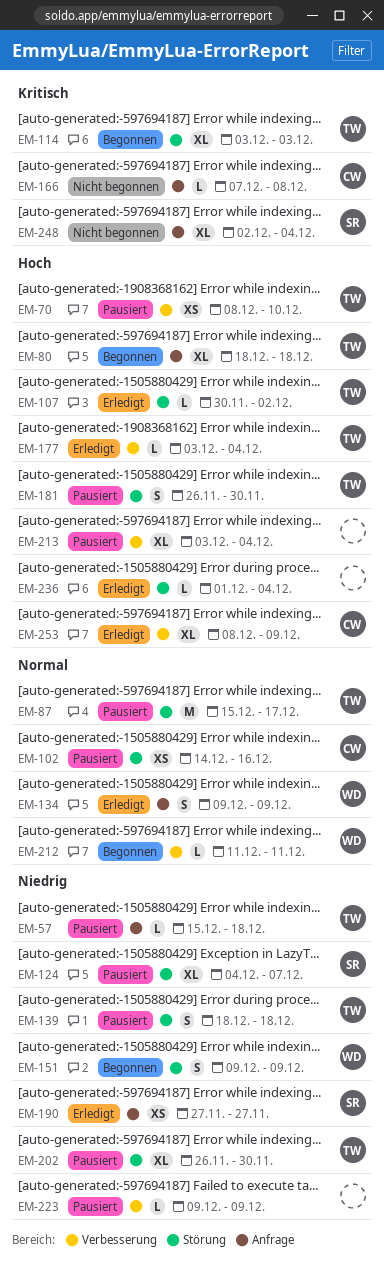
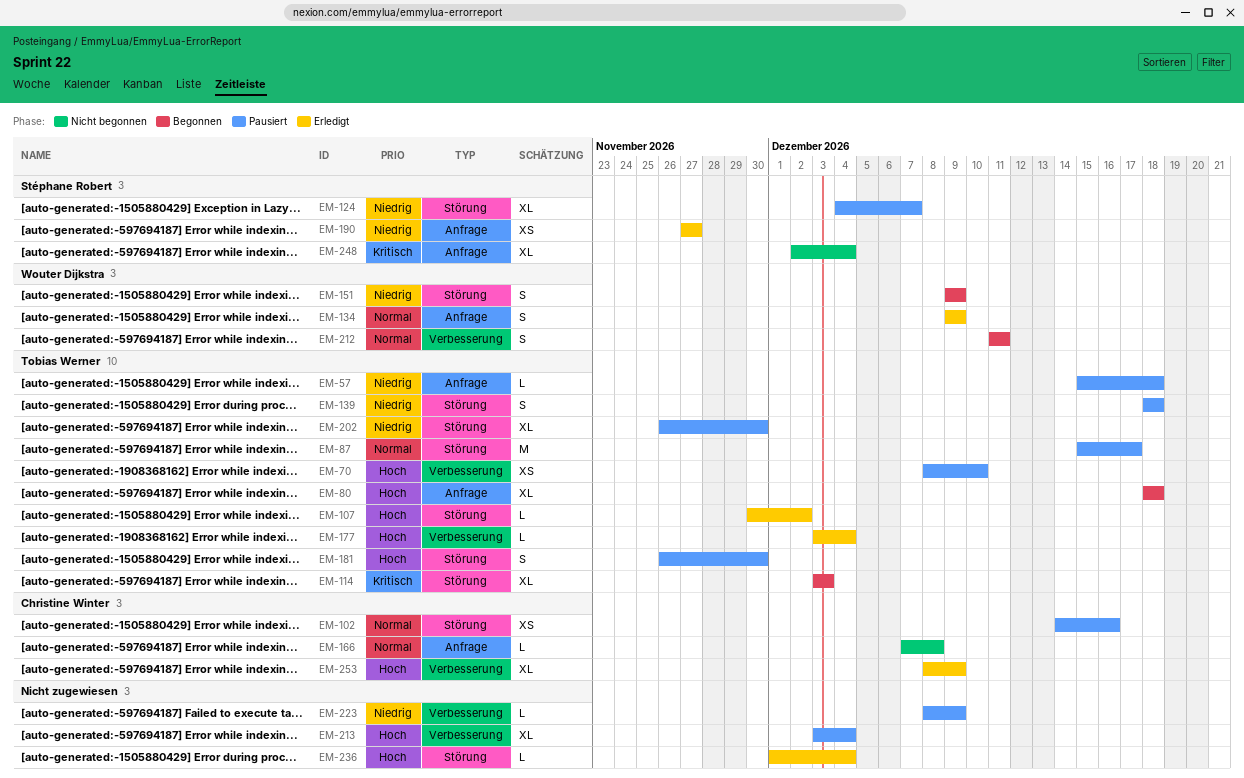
EM-166, priority: Kritisch -> Normal
EM-212, estimate: L -> S
EM-223, start: Dec 9 -> Dec 8

